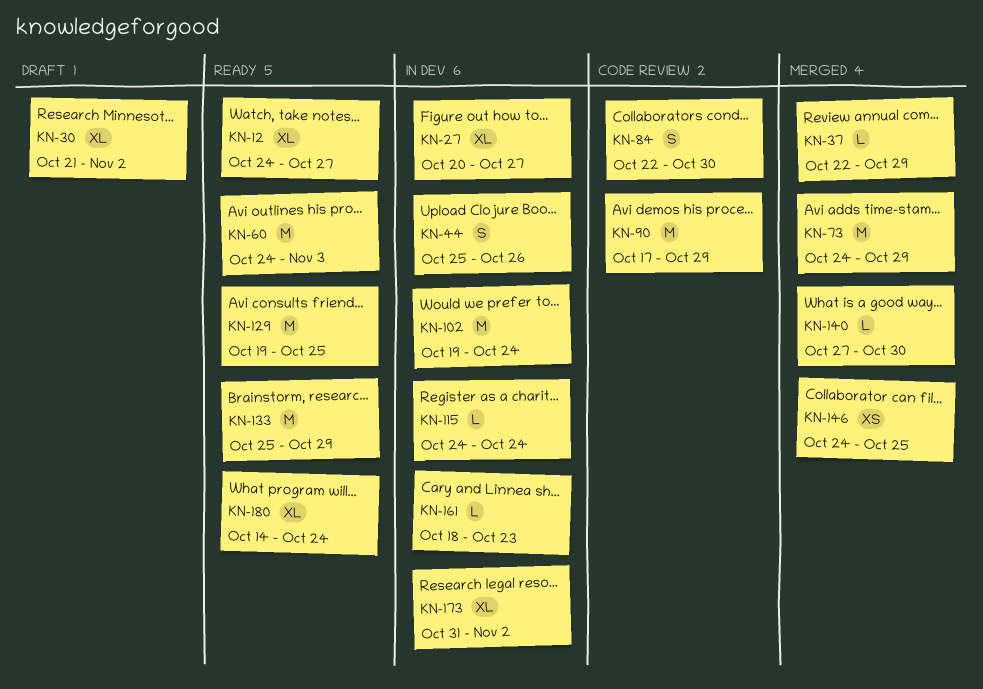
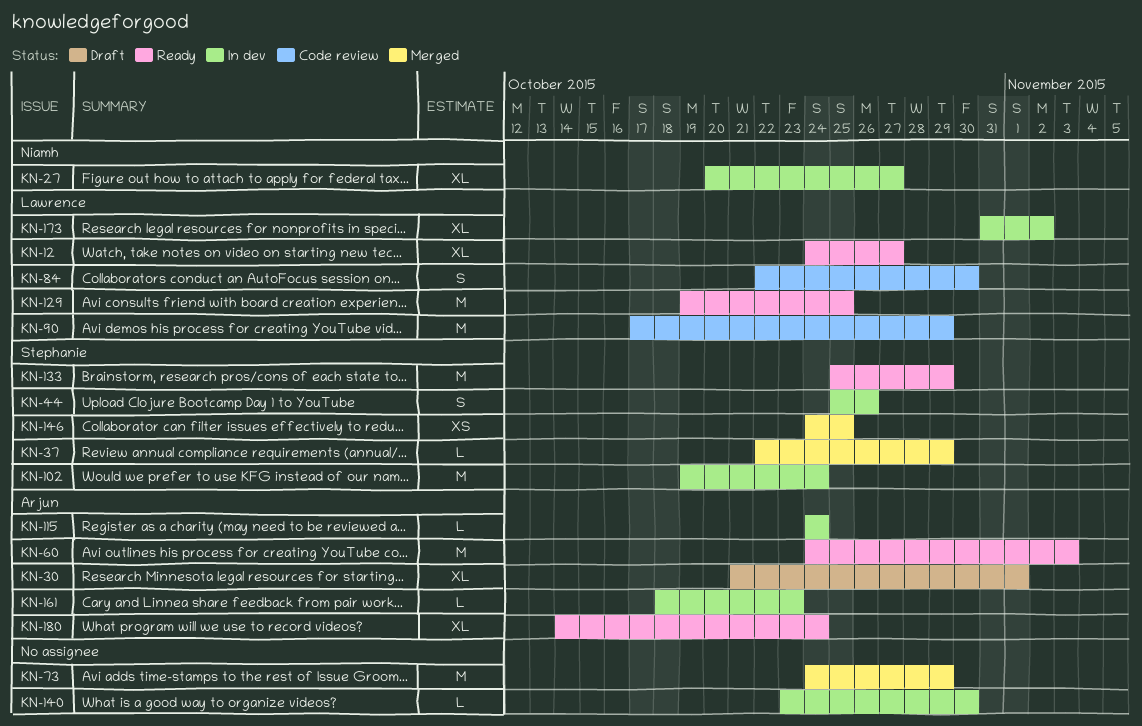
KN-30, due: Nov 2 -> Nov 1
KN-140, status: Merged -> In dev
KN-140, start: Oct 27 -> Oct 23

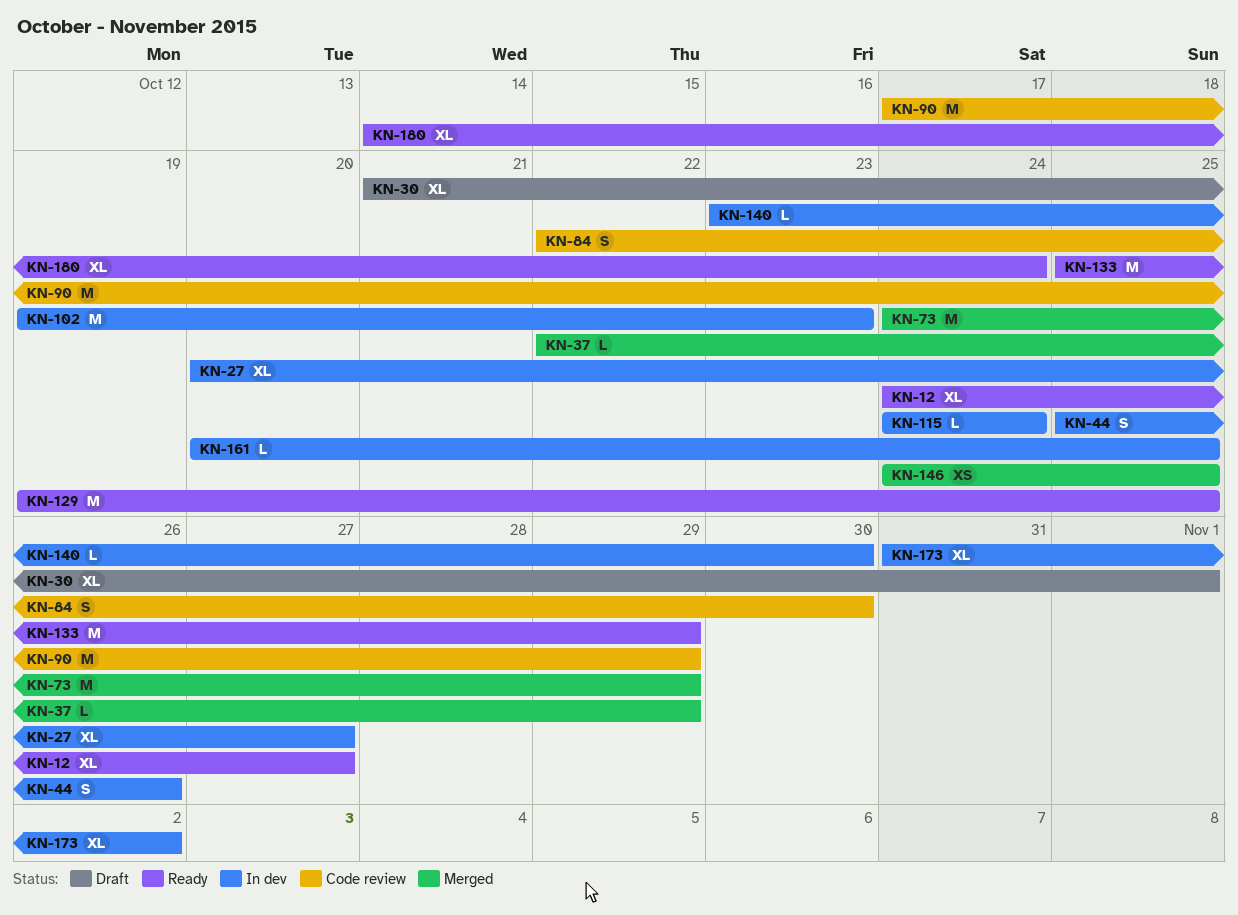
KN-60: present -> none
KN-102, due: Oct 24 -> Oct 23
KN-161, start: Oct 18 -> Oct 20
KN-161, due: Oct 23 -> Oct 25

